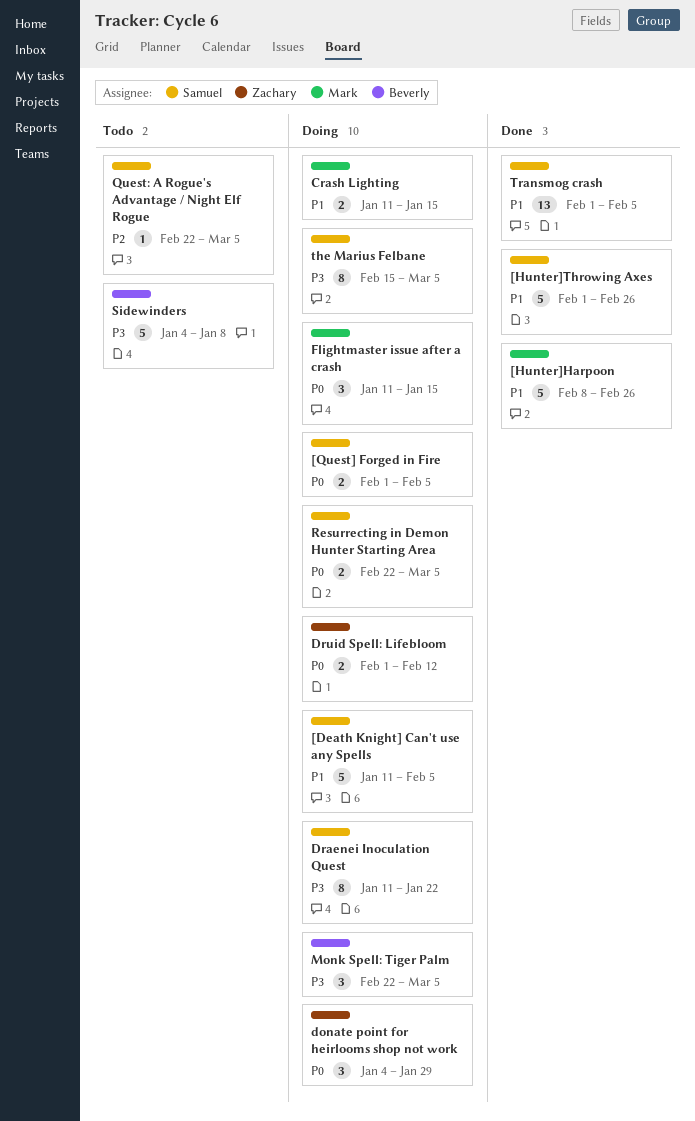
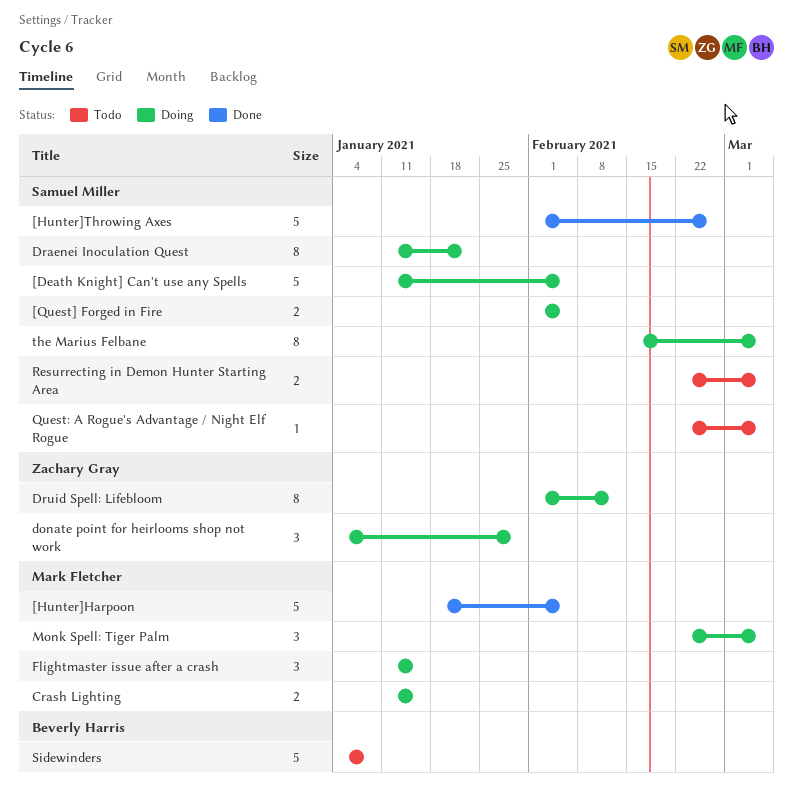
[Hunter]Harpoon, start: Feb 8 -> Jan 18
[Hunter]Harpoon, due: Feb 26 -> Feb 5
Druid Spell: Lifebloom, estimate: 2 -> 8
Monk Spell: Tiger Palm, owner: Beverly Harris -> Mark Fletcher
Resurrecting in Demon Hunter Starting Area, status: Doing -> Todo
Transmog crash: present -> none

